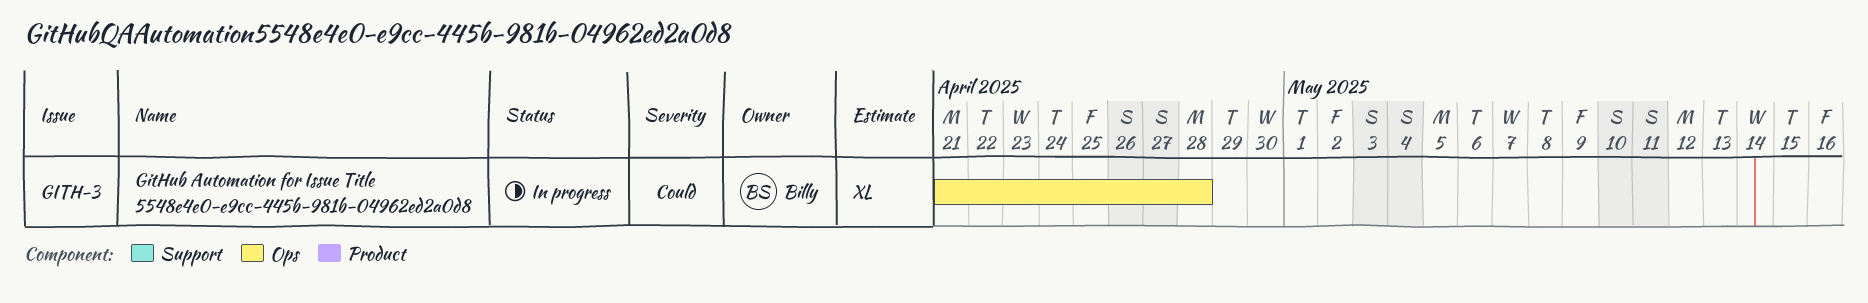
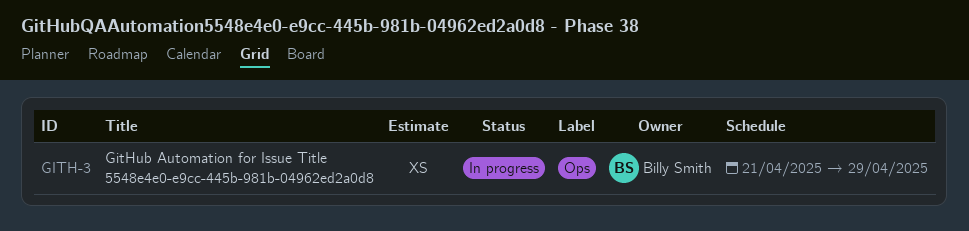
GITH-3, estimate: XL -> XS
GITH-3, due: Apr 28 -> Apr 29

